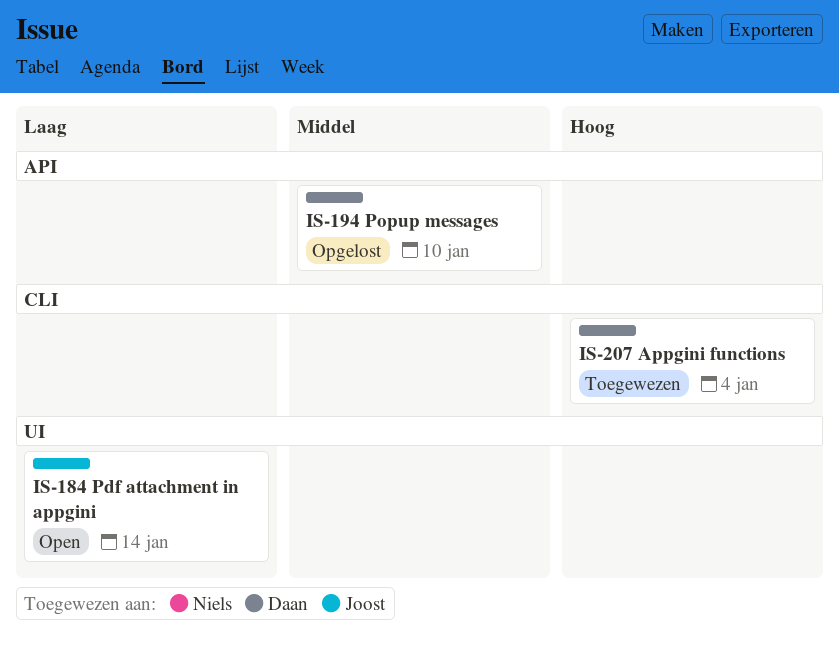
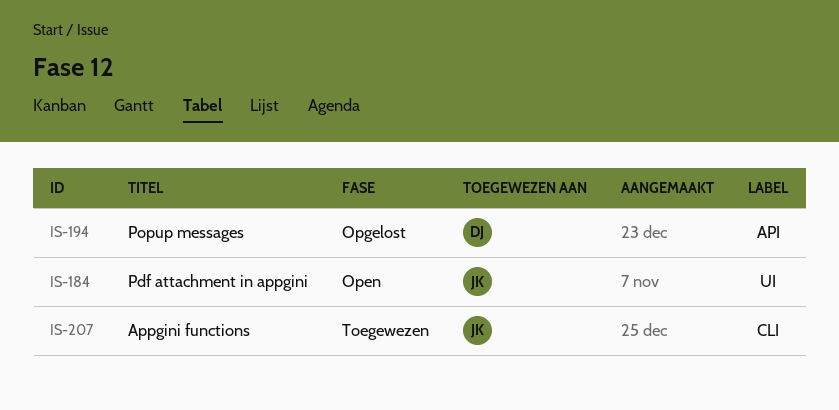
IS-207, owner: Daan -> Joost

